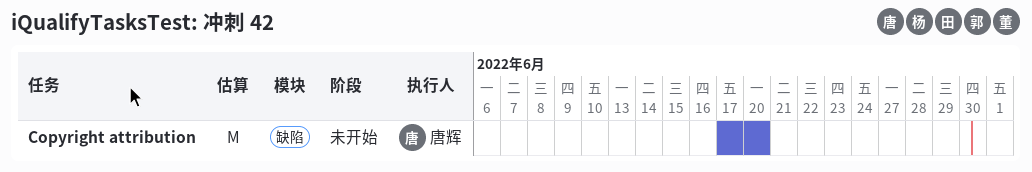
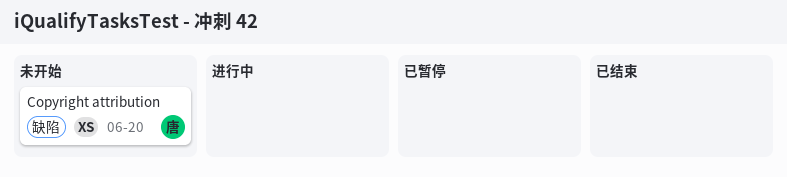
Copyright attribution, estimate: M -> XS

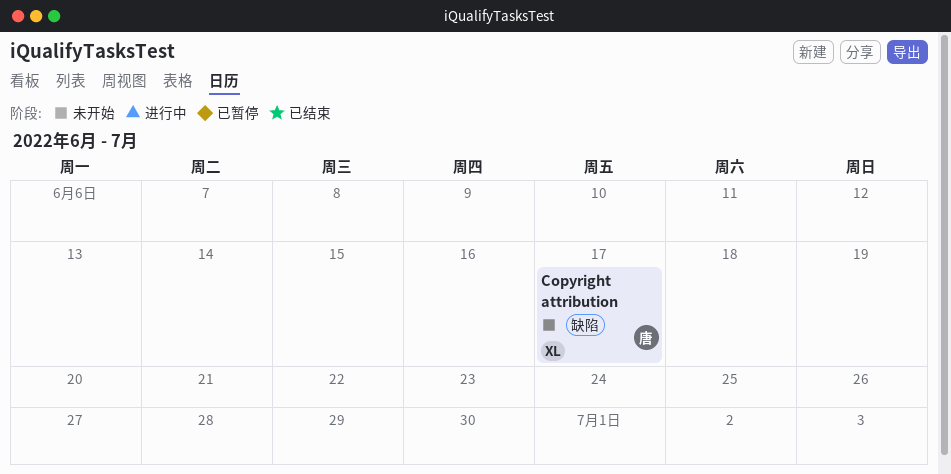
Copyright attribution, estimate: XS -> XL
Copyright attribution, due: Jun 20 -> Jun 17

